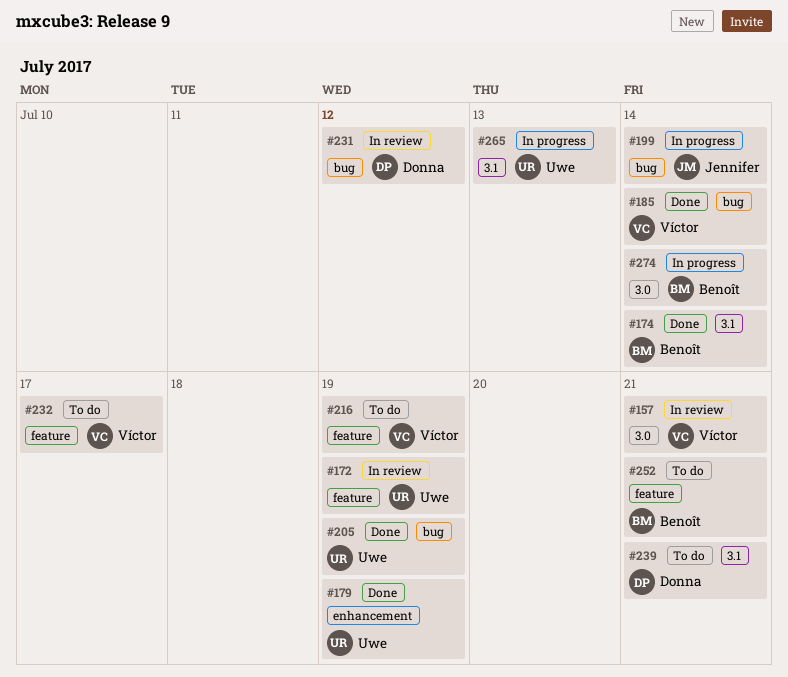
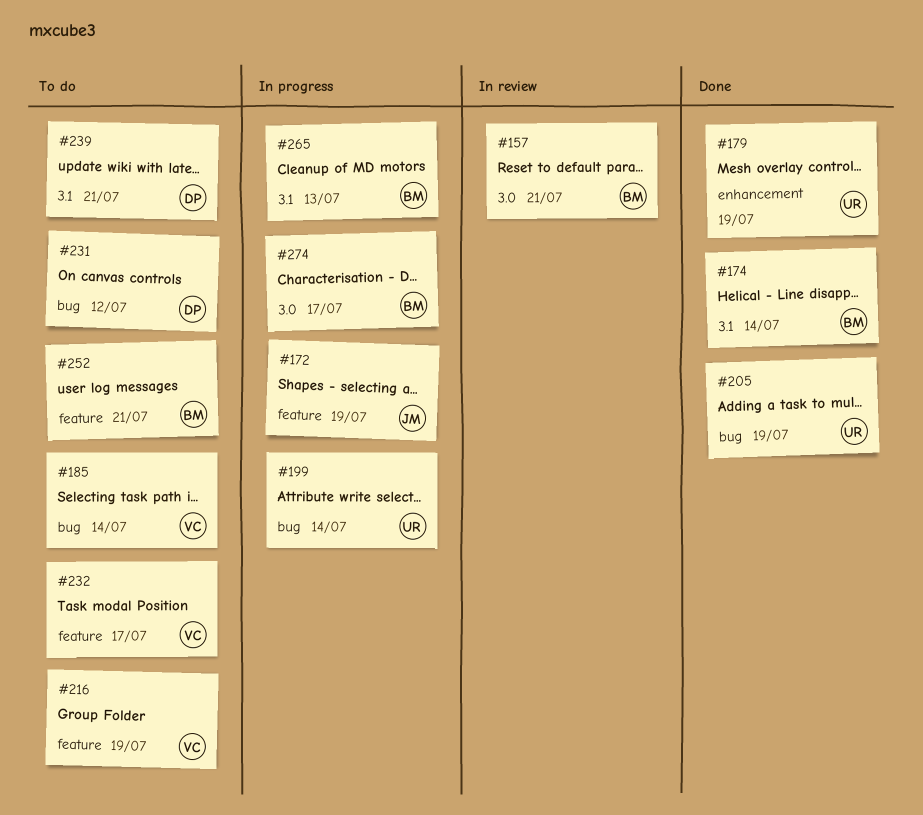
#157, owner: Víctor -> Benoît
#172, status: In review -> In progress
#172, owner: Uwe -> Jennifer
#185, status: Done -> To do
#199, owner: Jennifer -> Uwe
#231, status: In review -> To do
#265, owner: Uwe -> Benoît
#274, due: Jul 14 -> Jul 17

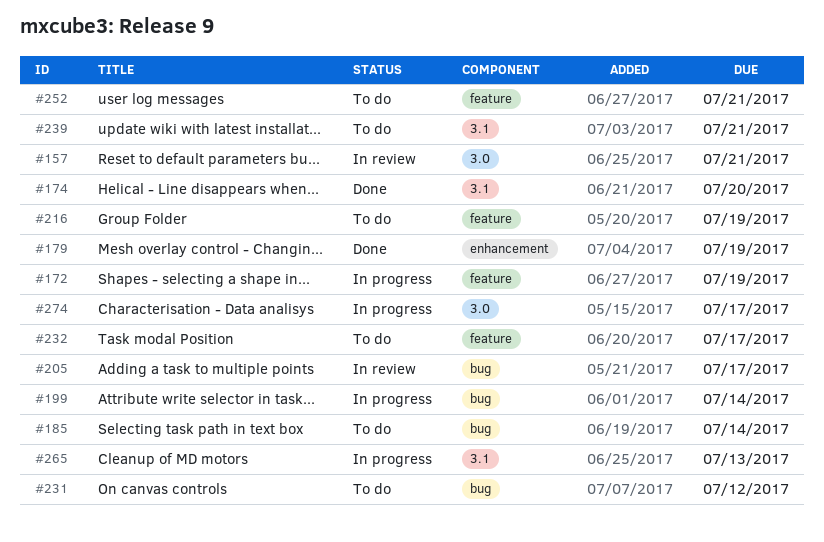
#174, due: Jul 14 -> Jul 20
#205, status: Done -> In review
#205, due: Jul 19 -> Jul 17

